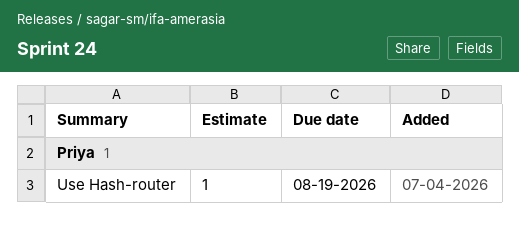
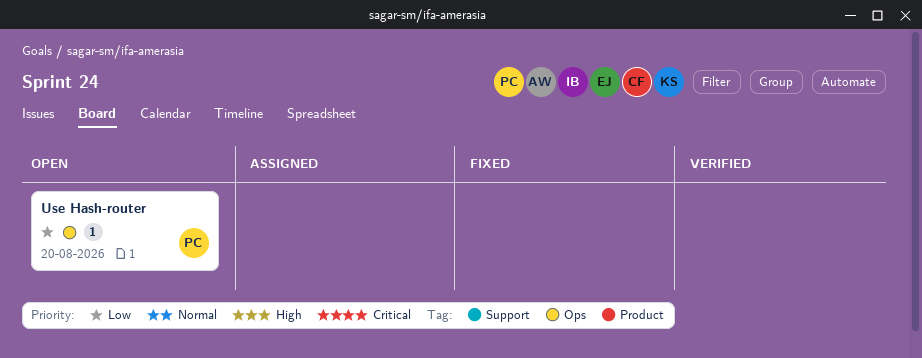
Use Hash-router, due: Aug 19 -> Aug 20

